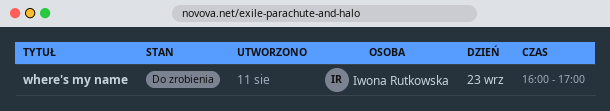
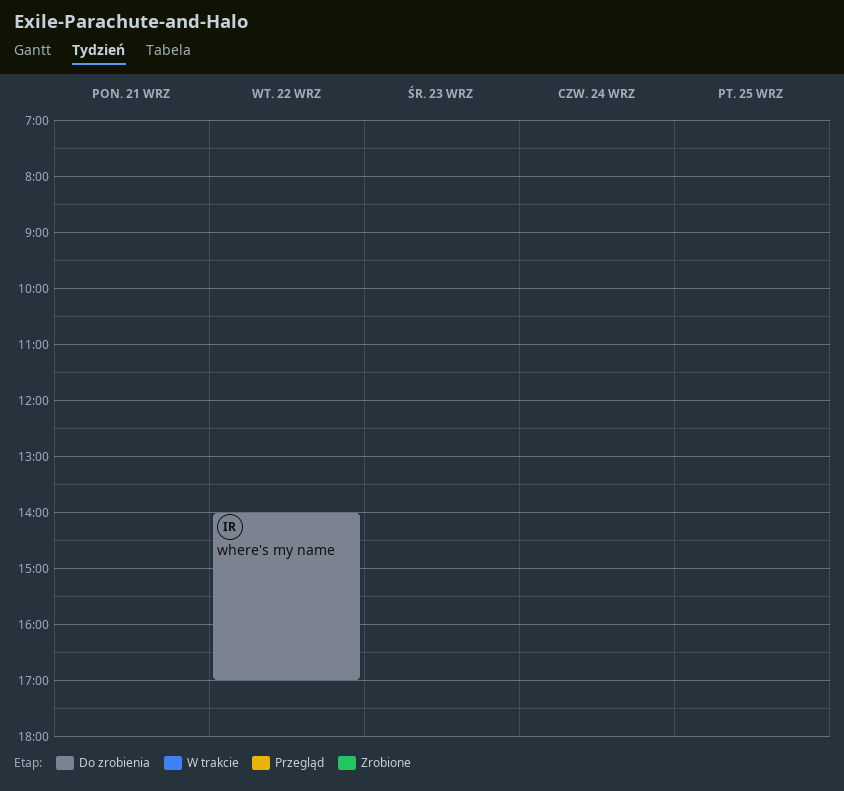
where's my name, day: Sep 23 -> Sep 22
where's my name, begins: 16:00 -> 14:00

